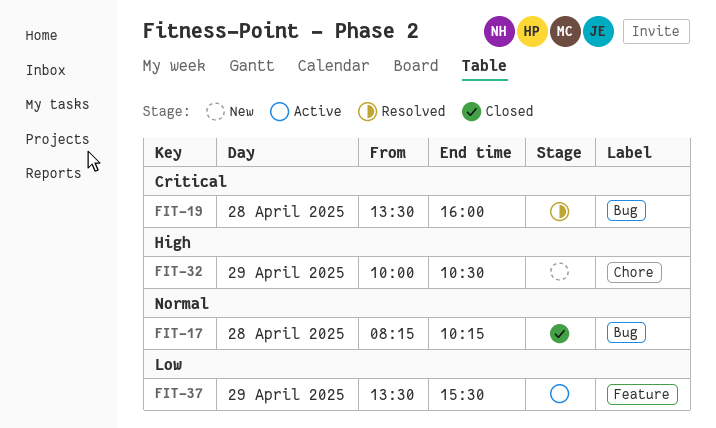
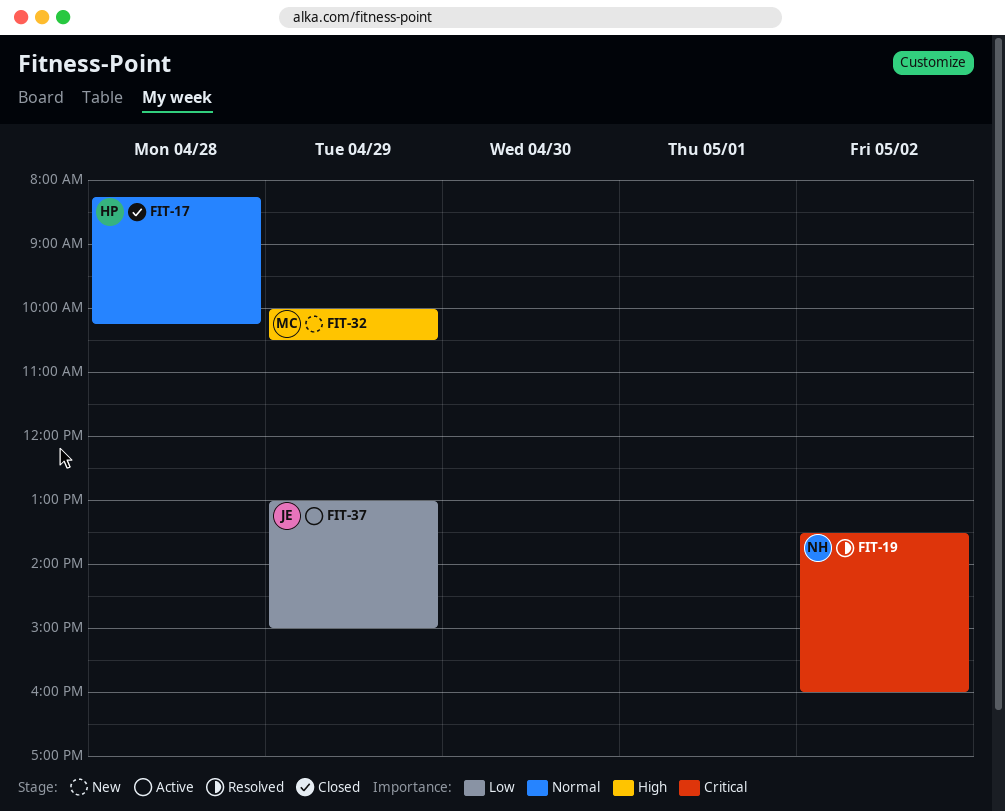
FIT-19, day: Apr 28 -> May 2
FIT-37, begins: 13:30 -> 13:00
FIT-37, ends: 15:30 -> 15:00

